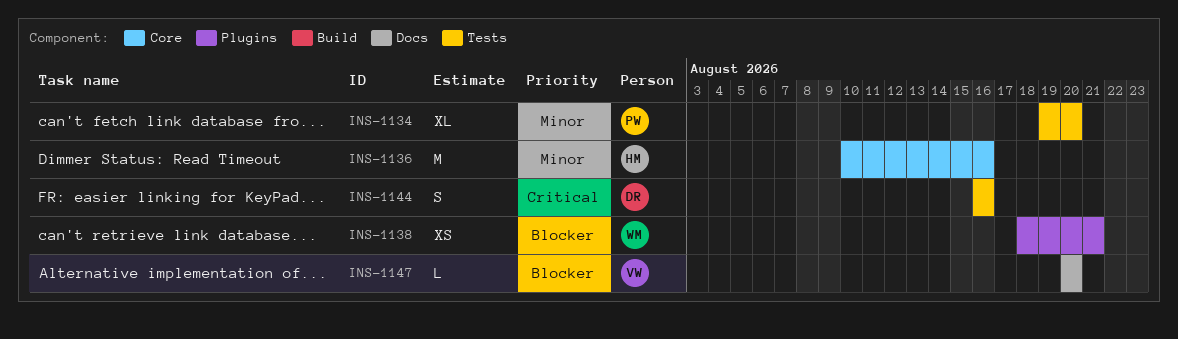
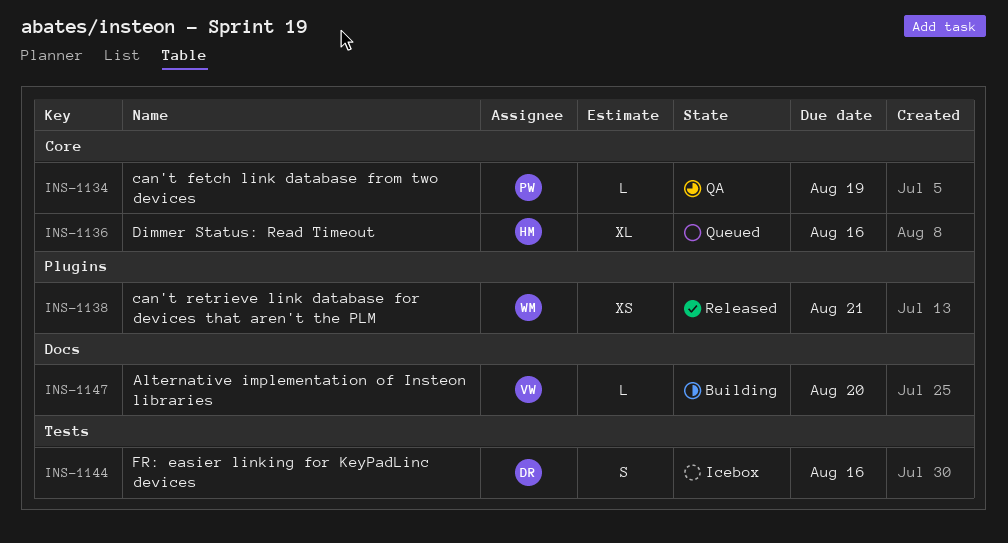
INS-1134, label: Tests -> Core
INS-1134, estimate: XL -> L
INS-1134, due: Aug 20 -> Aug 19
INS-1136, estimate: M -> XL

